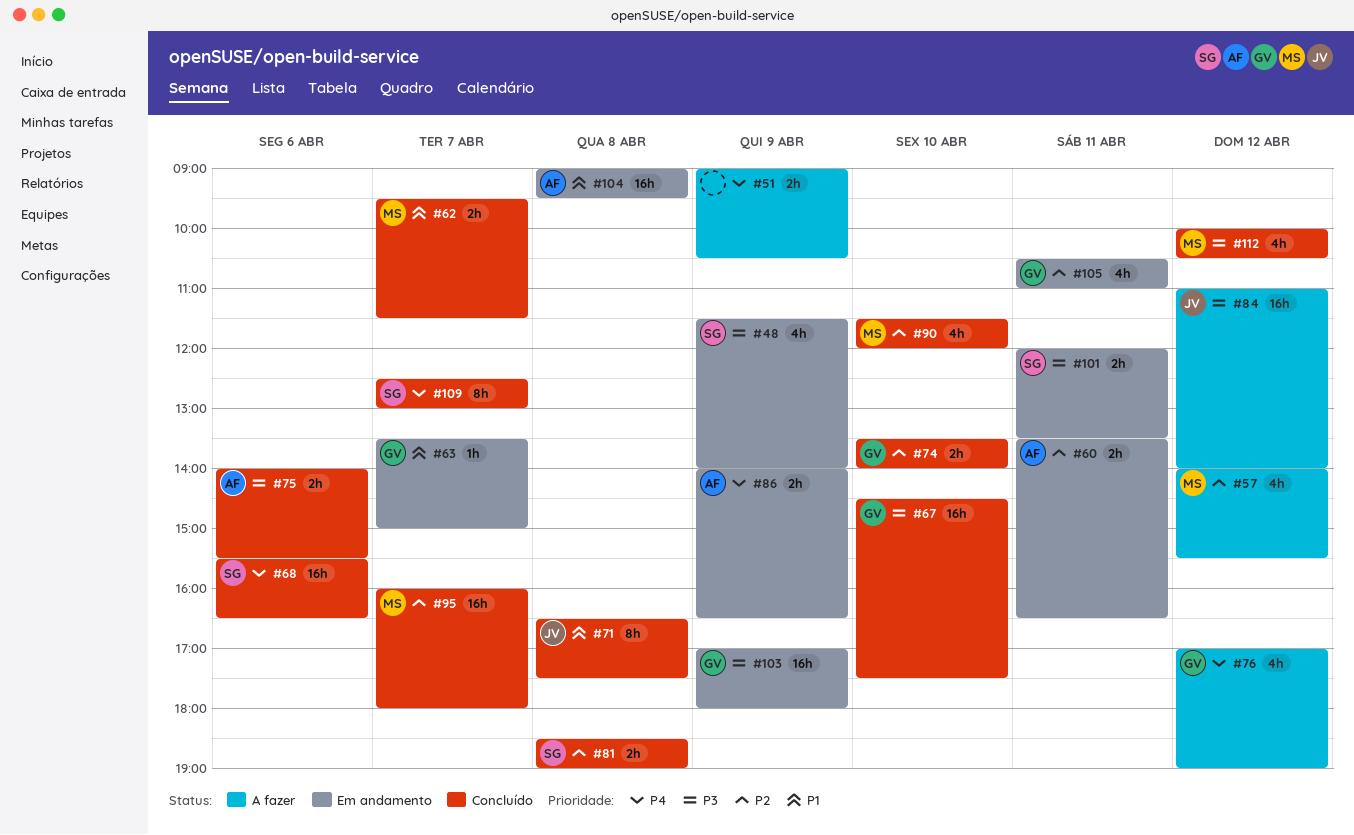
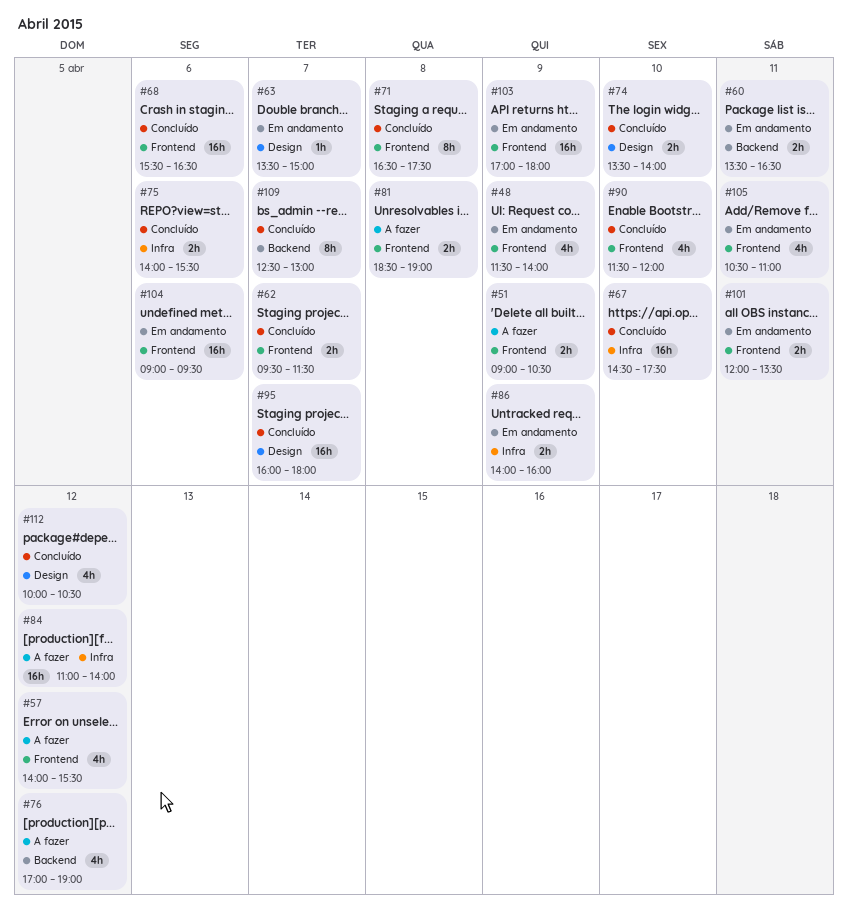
#81, status: Concluído -> A fazer
#86, ends: 16:30 -> 16:00
#104, day: Apr 8 -> Apr 6

